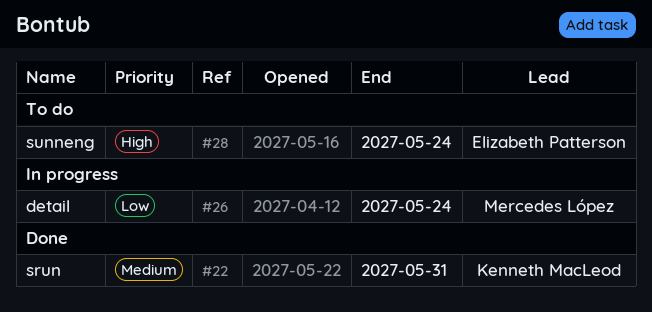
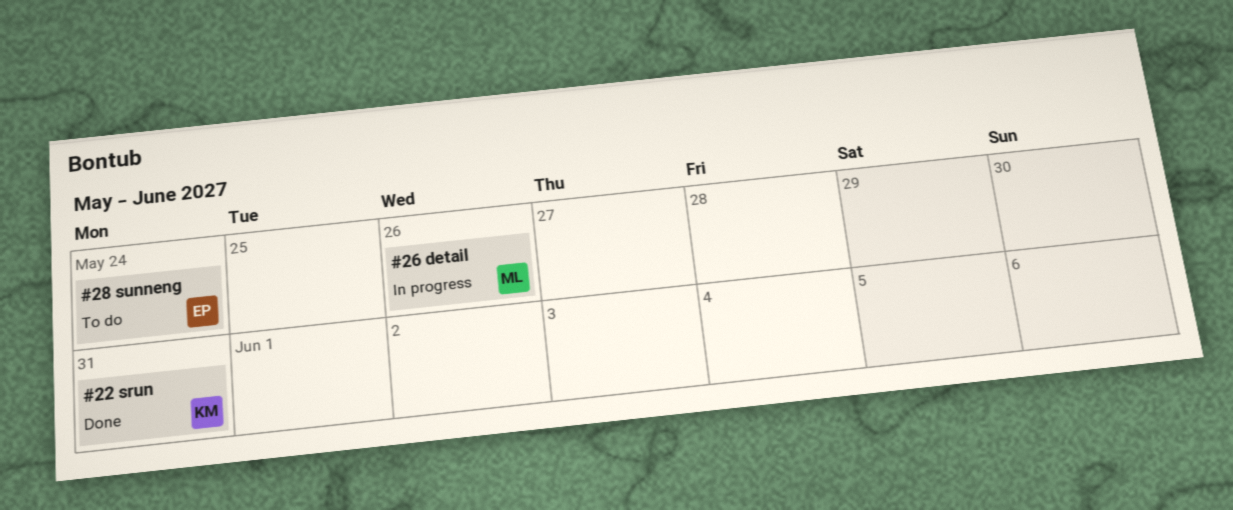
#26, due: May 24 -> May 26

